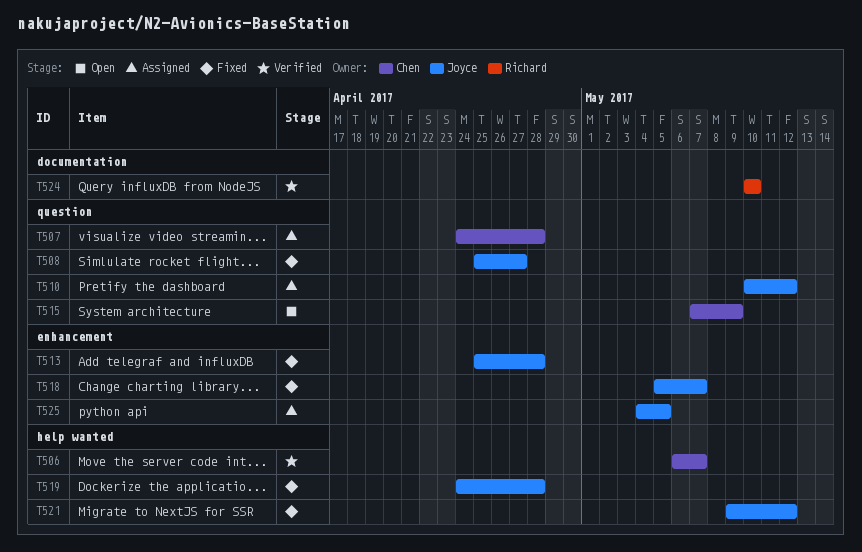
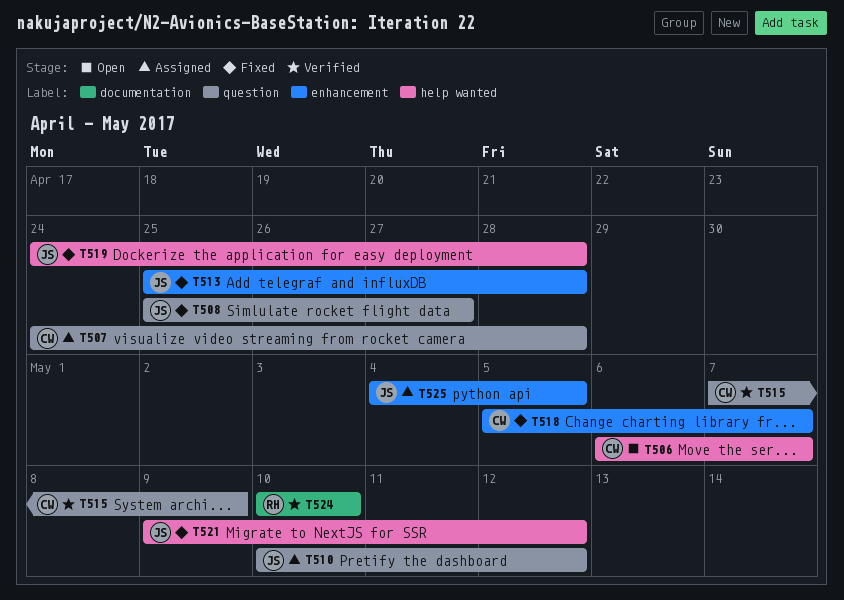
T506, status: Verified -> Open
T515, status: Open -> Verified
T518, owner: Joyce -> Chen

